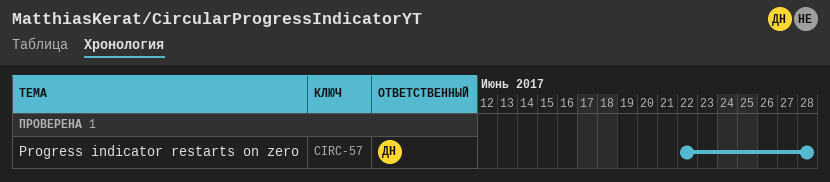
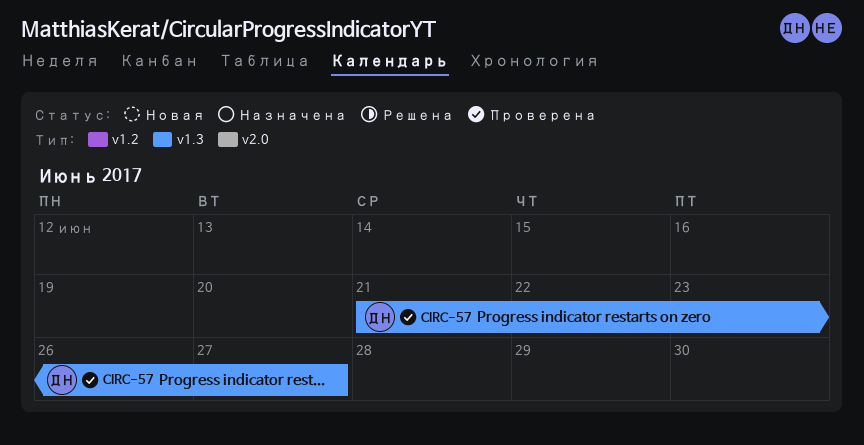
CIRC-57, start: Jun 22 -> Jun 21
CIRC-57, due: Jun 28 -> Jun 27

